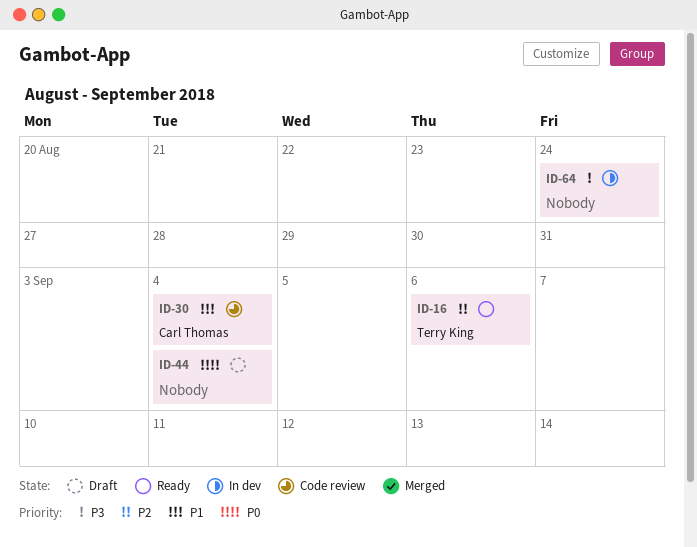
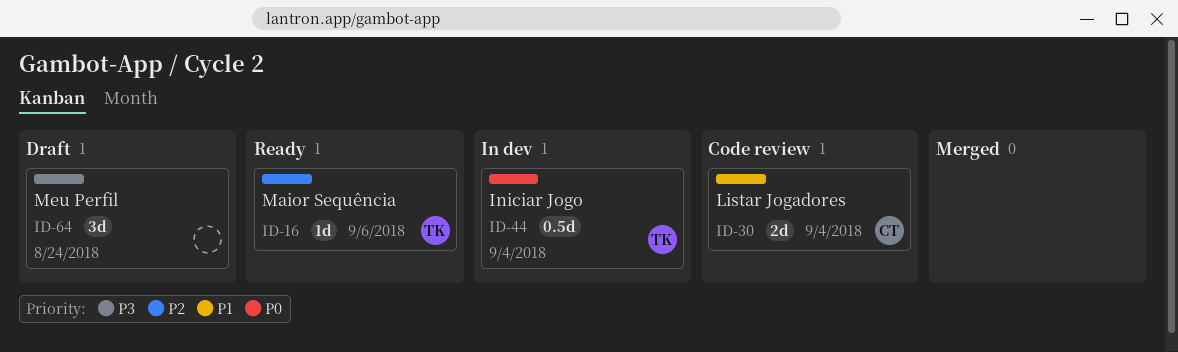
ID-44, status: Draft -> In dev
ID-44, owner: none -> Terry King
ID-64, status: In dev -> Draft

